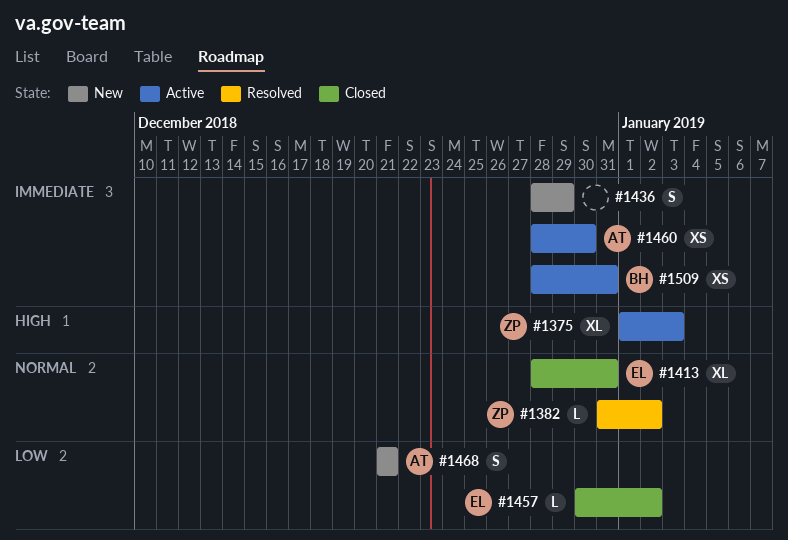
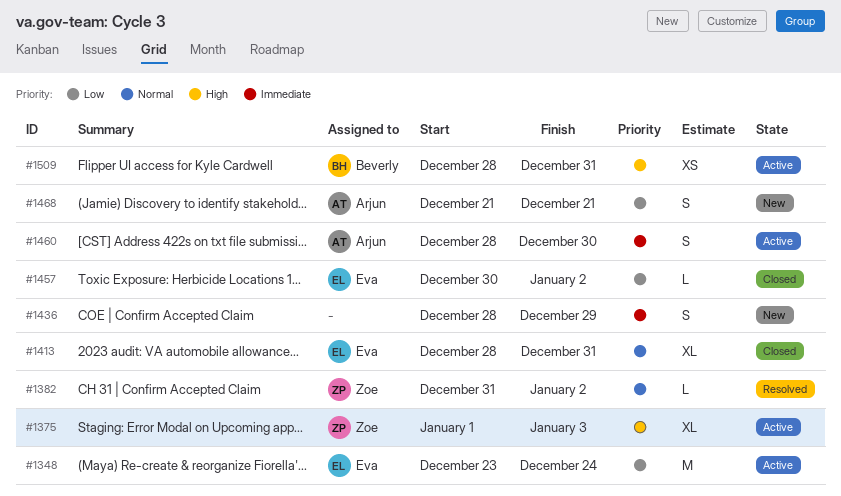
#1348: none -> present
#1460, estimate: XS -> S
#1509, priority: Immediate -> High

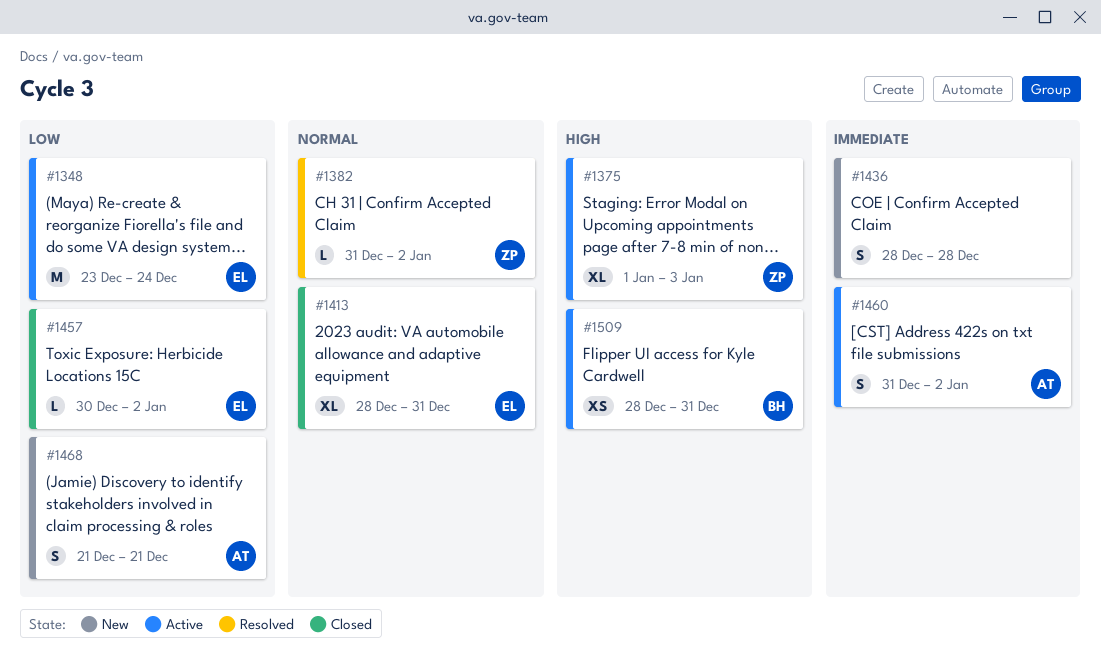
#1436, due: Dec 29 -> Dec 28
#1460, start: Dec 28 -> Dec 31
#1460, due: Dec 30 -> Jan 2

